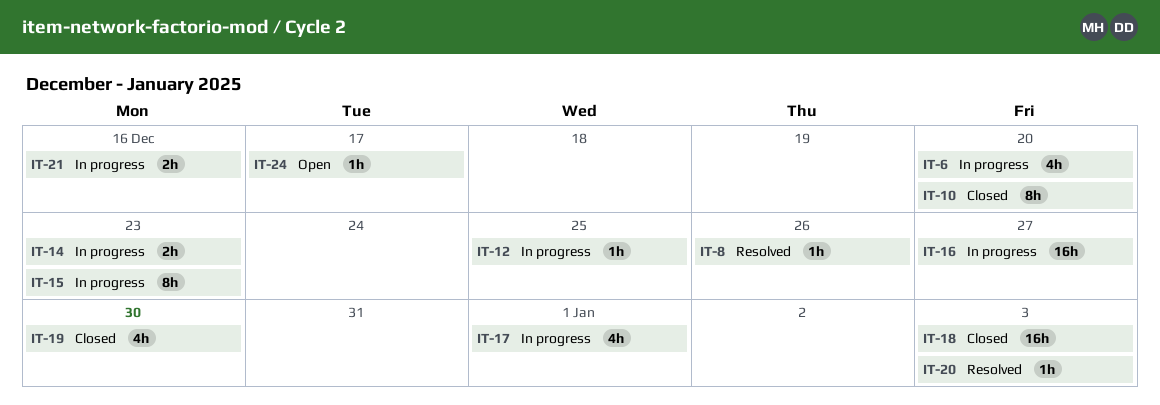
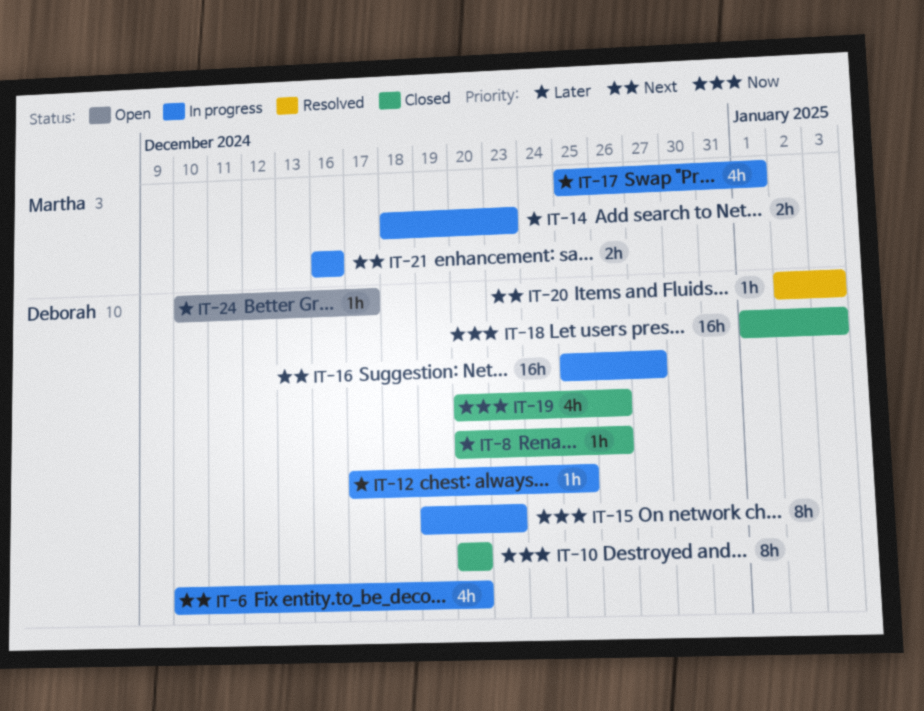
IT-8, status: Resolved -> Closed
IT-19, due: Dec 30 -> Dec 26

